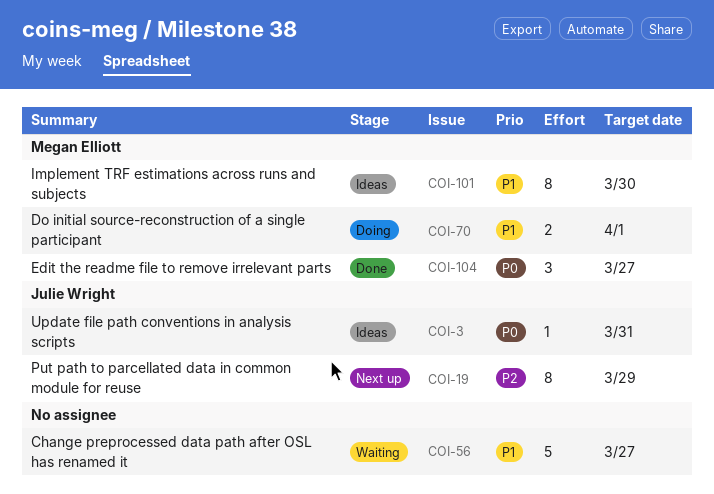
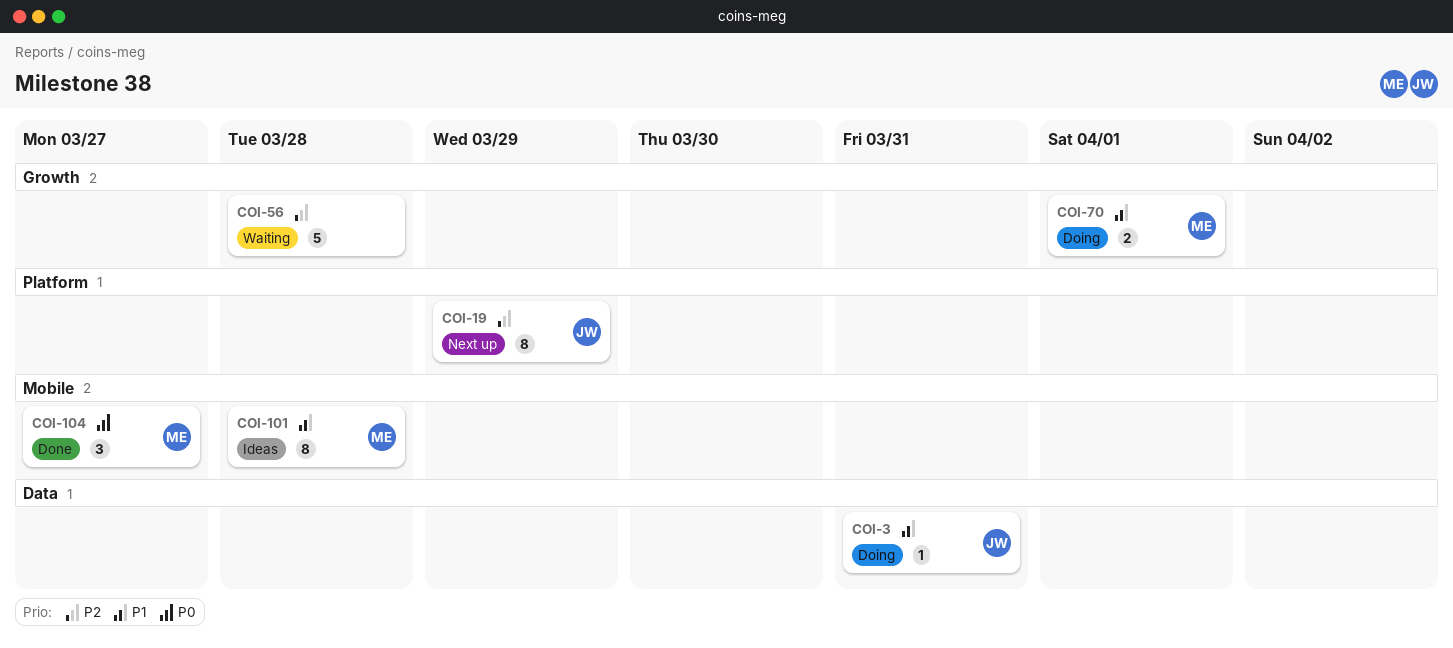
COI-3, status: Ideas -> Doing
COI-3, priority: P0 -> P1
COI-56, priority: P1 -> P2
COI-56, due: Mar 27 -> Mar 28
COI-101, due: Mar 30 -> Mar 28

